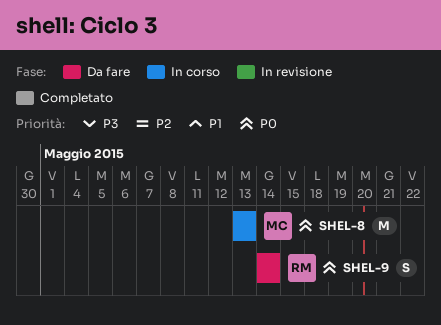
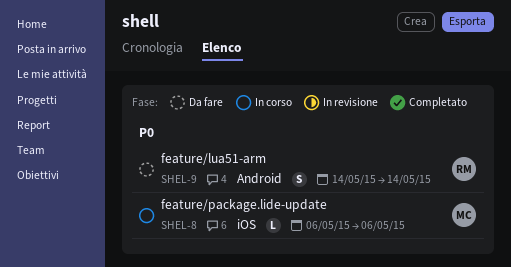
SHEL-8, estimate: M -> L
SHEL-8, start: May 13 -> May 6
SHEL-8, due: May 13 -> May 6

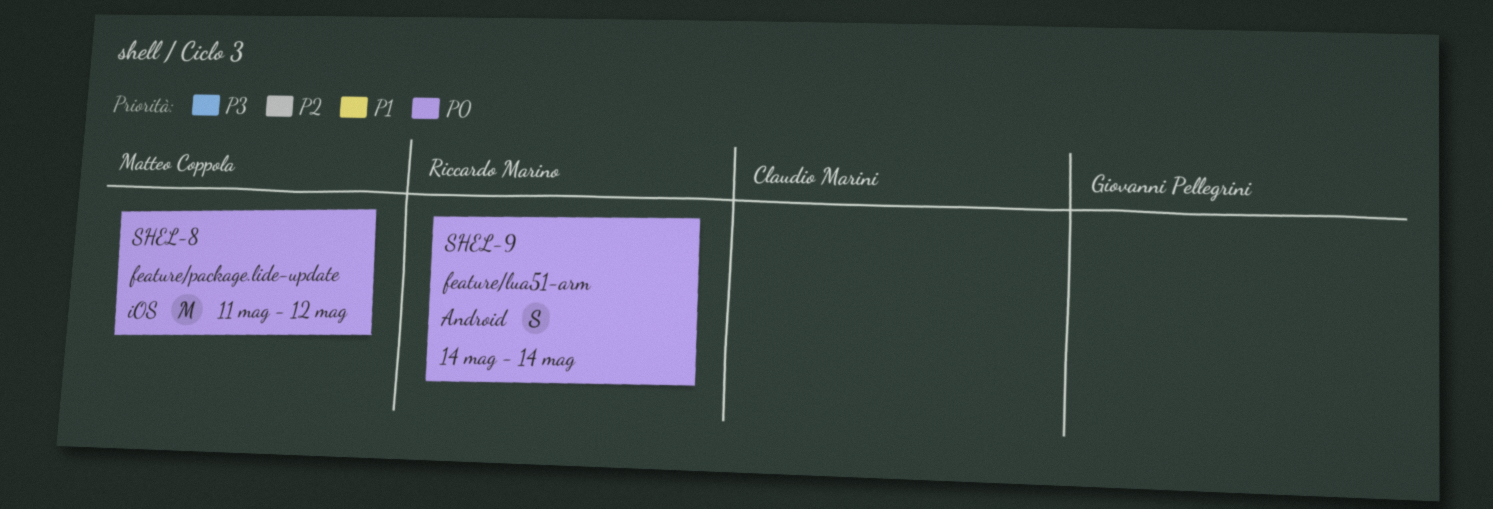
SHEL-8, estimate: L -> M
SHEL-8, start: May 6 -> May 11
SHEL-8, due: May 6 -> May 12

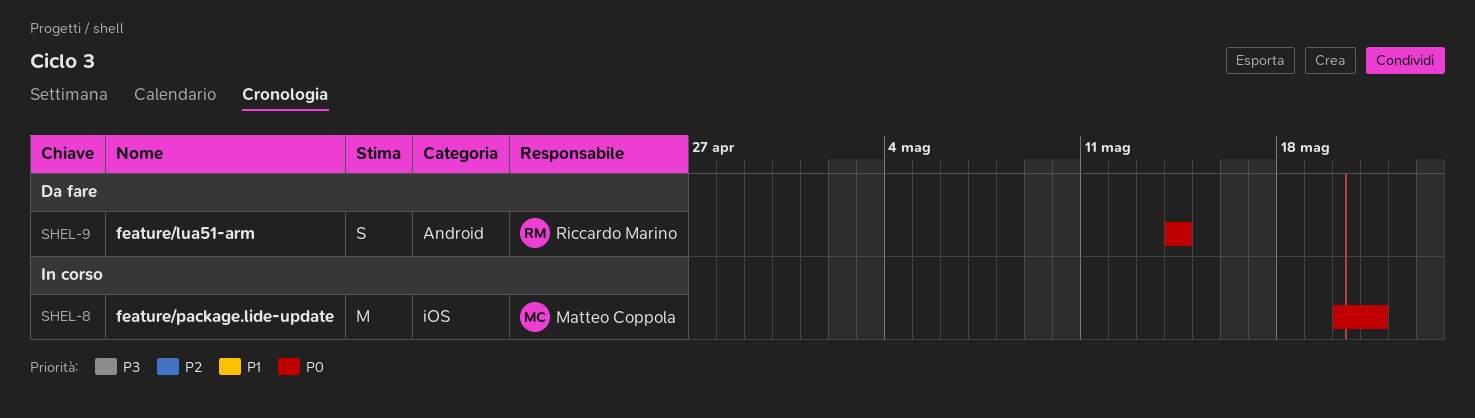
SHEL-8, start: May 11 -> May 20
SHEL-8, due: May 12 -> May 21

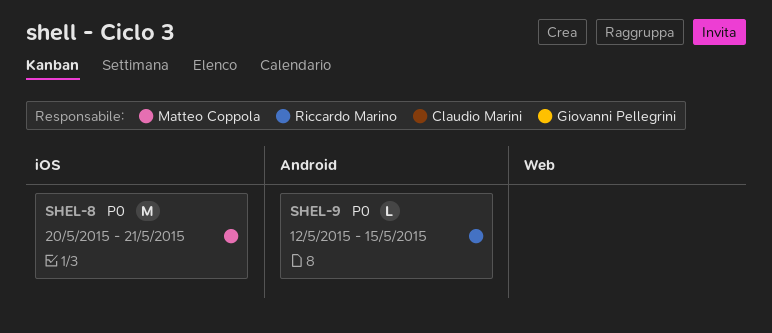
SHEL-9, estimate: S -> L
SHEL-9, start: May 14 -> May 12
SHEL-9, due: May 14 -> May 15

